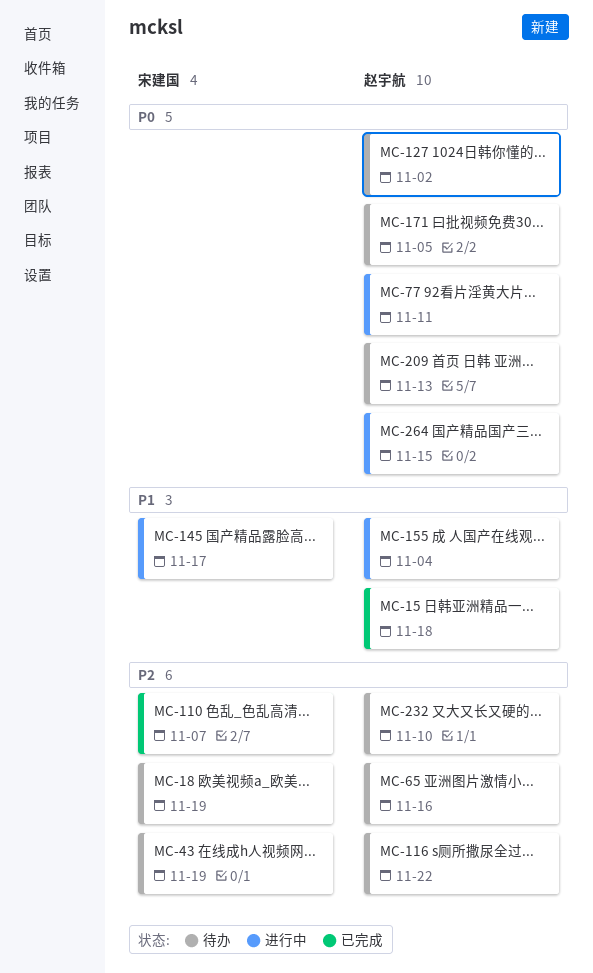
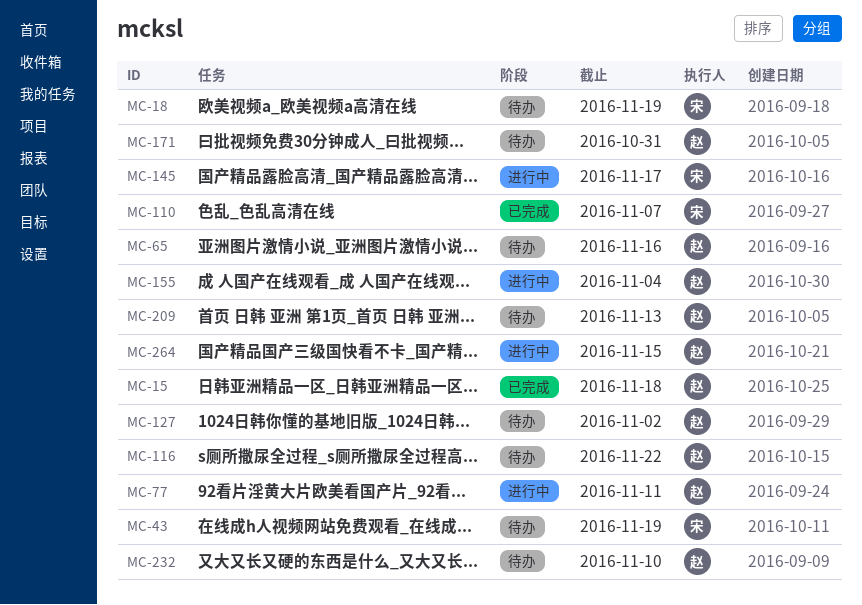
MC-171, due: Nov 5 -> Oct 31

